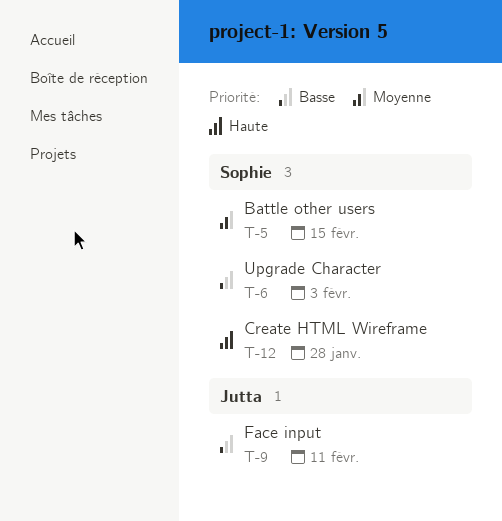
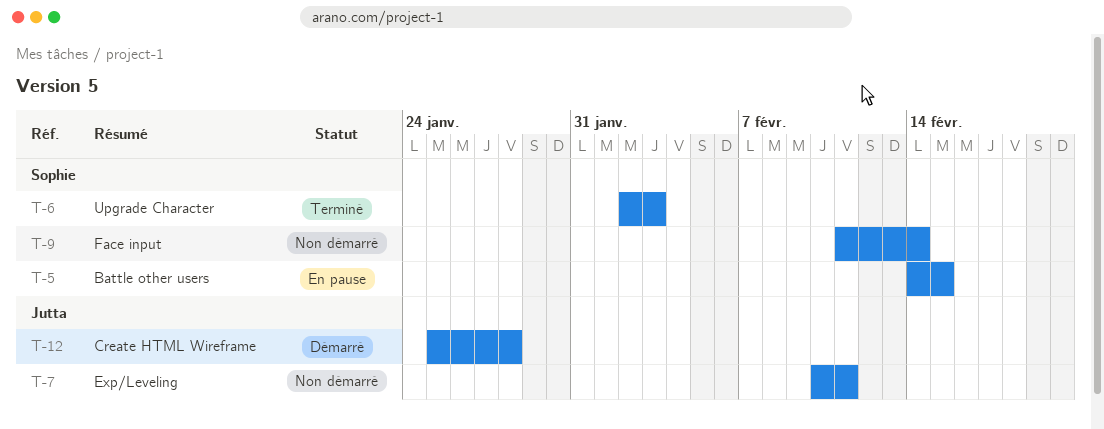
T-7: none -> present
T-9, owner: Jutta -> Sophie
T-9, due: Feb 11 -> Feb 14
T-12, owner: Sophie -> Jutta

